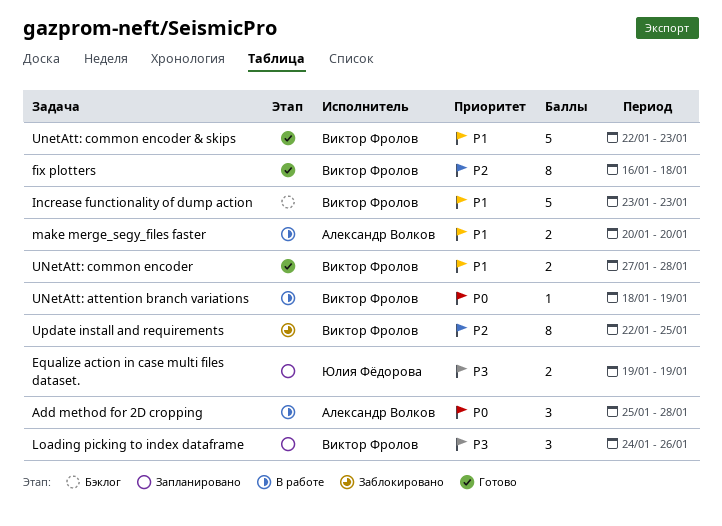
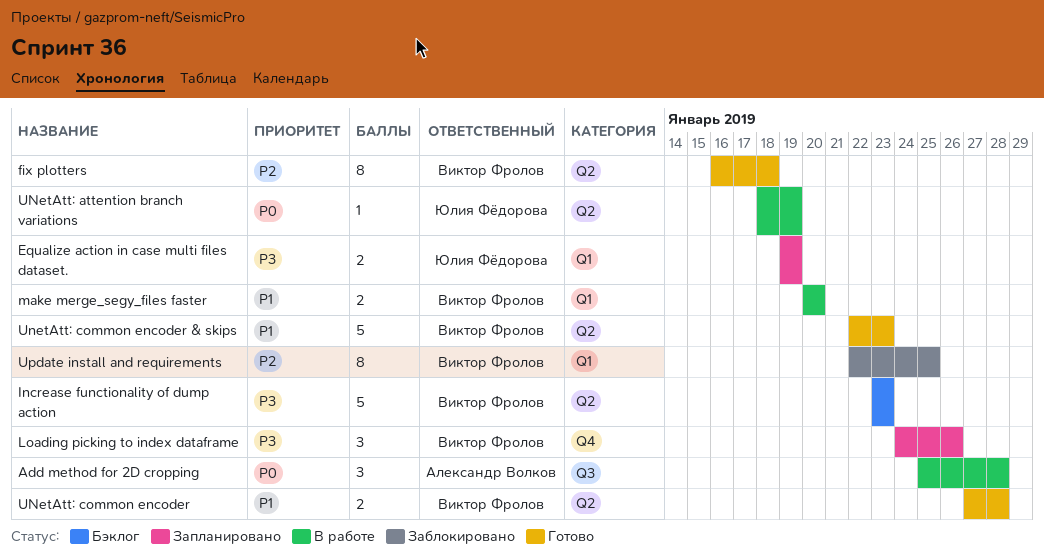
Increase functionality of dump action, priority: P1 -> P3
make merge_segy_files faster, owner: Александр Волков -> Виктор Фролов
UNetAtt: attention branch variations, owner: Виктор Фролов -> Юлия Фёдорова

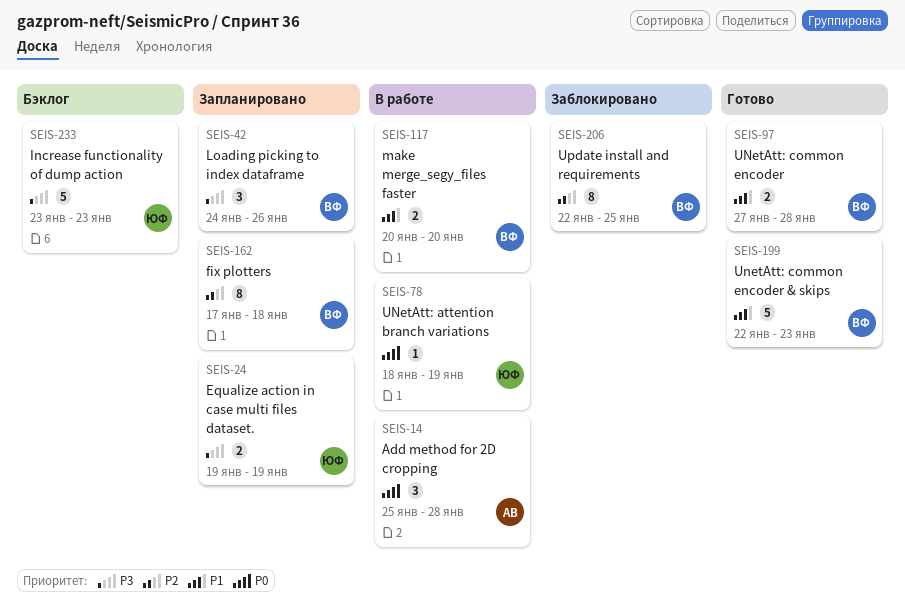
fix plotters, status: Готово -> Запланировано
fix plotters, start: Jan 16 -> Jan 17
Increase functionality of dump action, owner: Виктор Фролов -> Юлия Фёдорова

